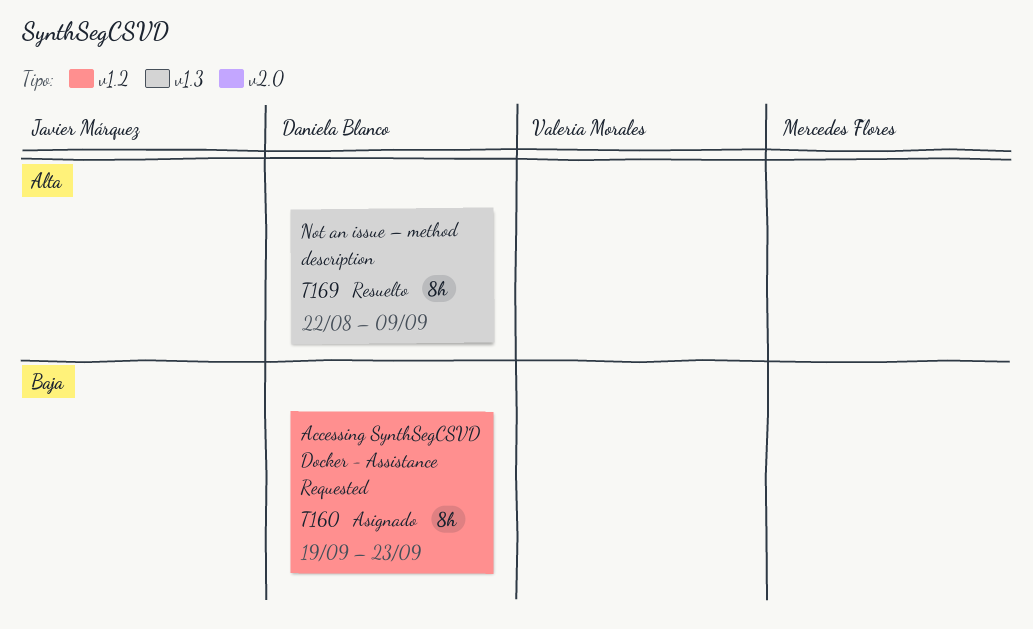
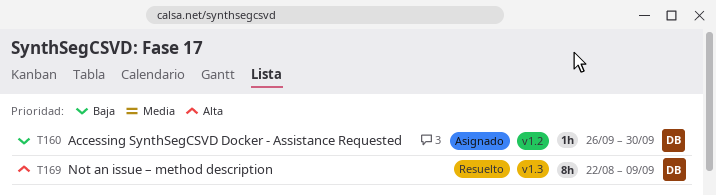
T160, estimate: 8h -> 1h
T160, start: Sep 19 -> Sep 26
T160, due: Sep 23 -> Sep 30

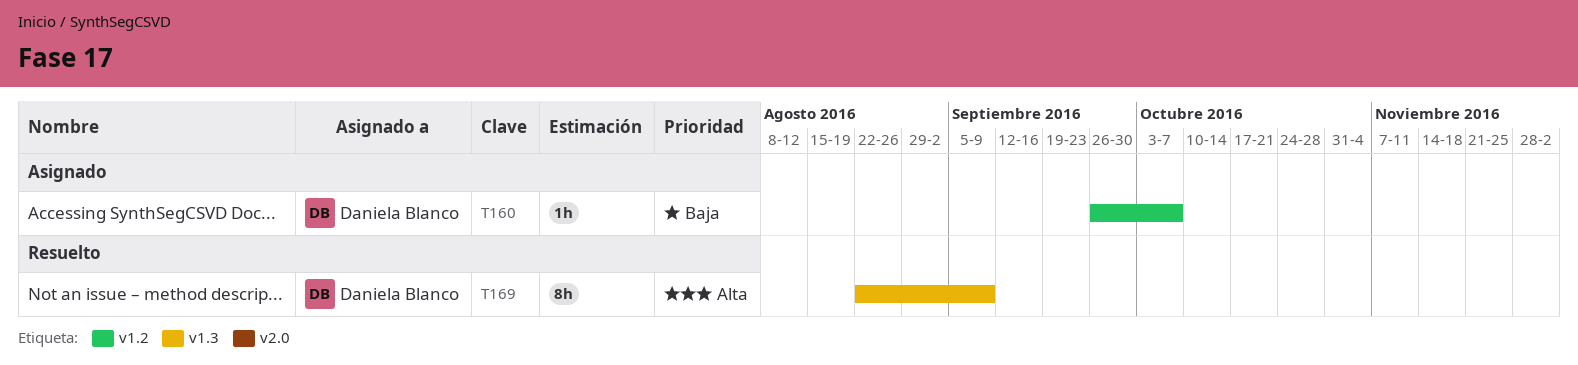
T160, due: Sep 30 -> Oct 7

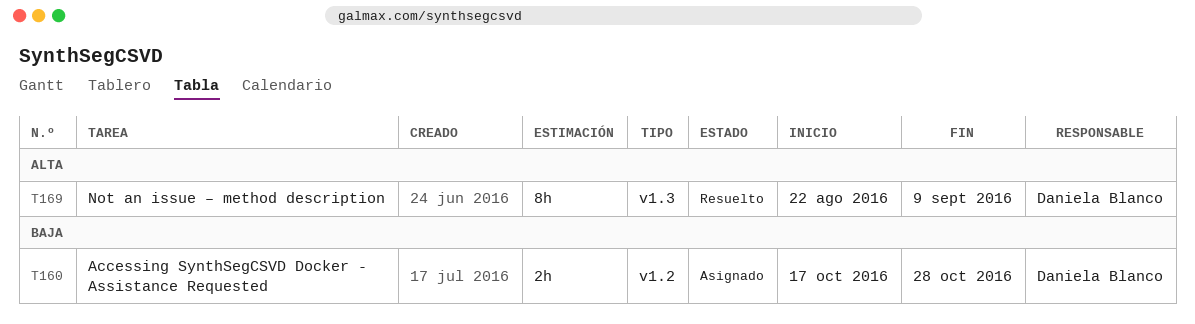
T160, estimate: 1h -> 2h
T160, start: Sep 26 -> Oct 17
T160, due: Oct 7 -> Oct 28

